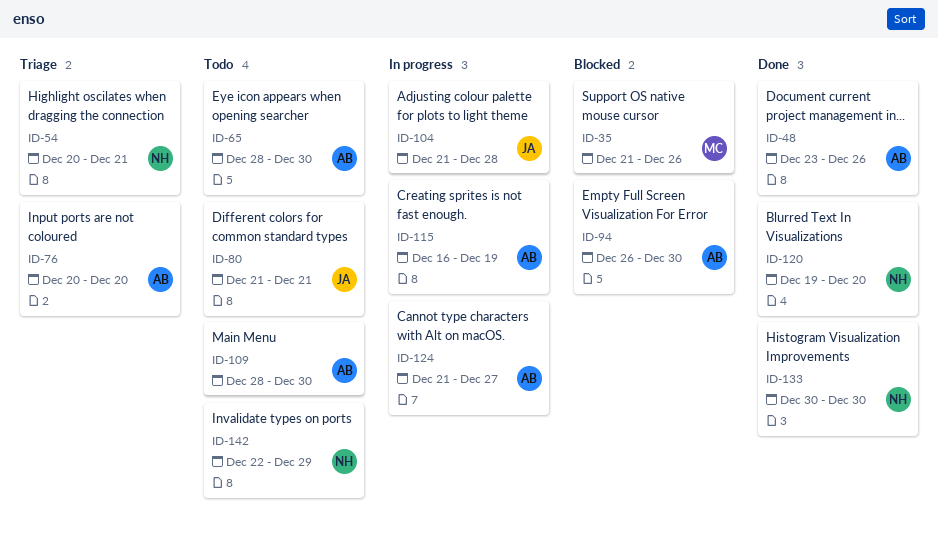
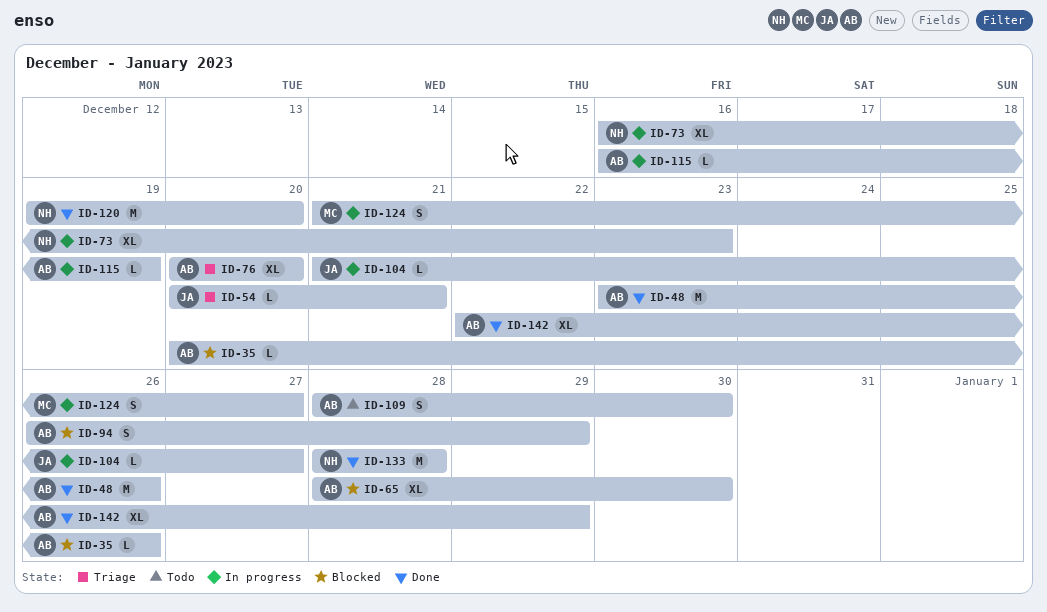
ID-35, owner: MC -> AB
ID-35, start: Dec 21 -> Dec 20
ID-54, owner: NH -> JA
ID-65, status: Todo -> Blocked
ID-73: none -> present
ID-80: present -> none
ID-94, due: Dec 30 -> Dec 29
ID-104, due: Dec 28 -> Dec 27
ID-124, owner: AB -> MC
ID-133, start: Dec 30 -> Dec 28
ID-133, due: Dec 30 -> Dec 28
ID-142, status: Todo -> Done
ID-142, owner: NH -> AB

